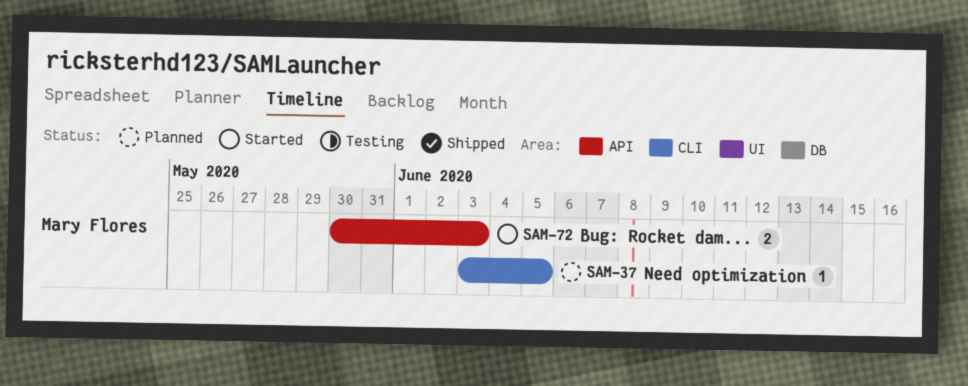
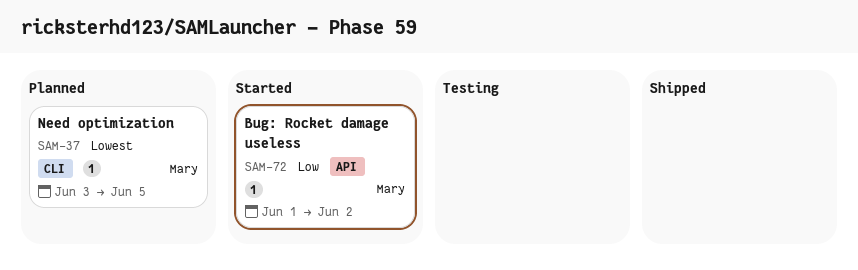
SAM-72, estimate: 2 -> 1
SAM-72, start: May 30 -> Jun 1
SAM-72, due: Jun 3 -> Jun 2

